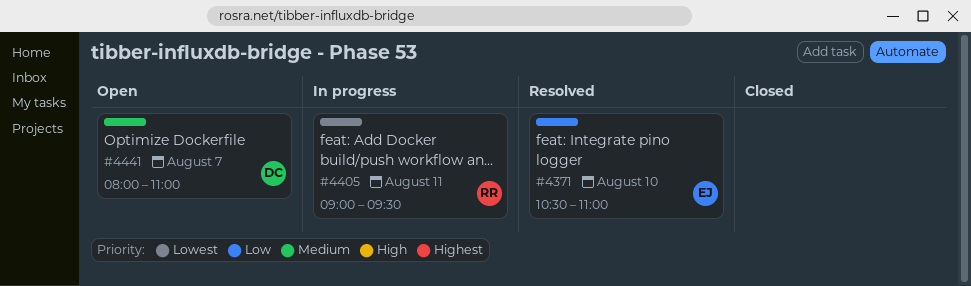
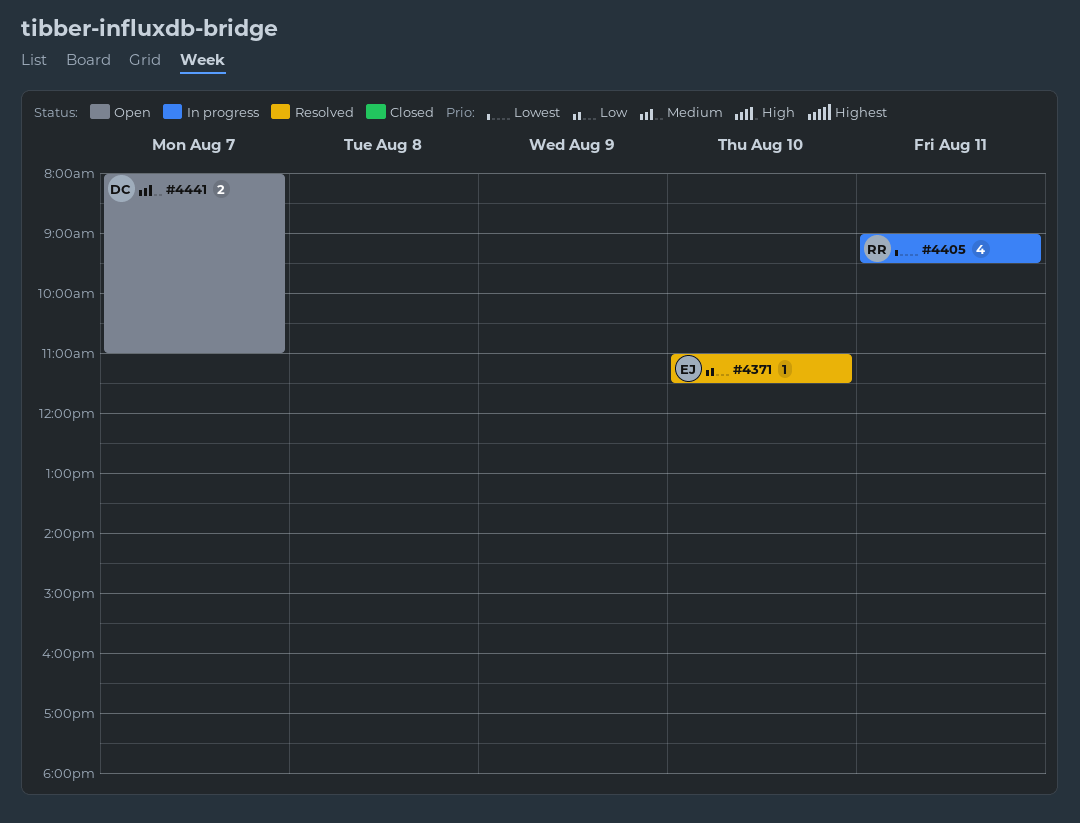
#4371, begins: 10:30 -> 11:00
#4371, ends: 11:00 -> 11:30

